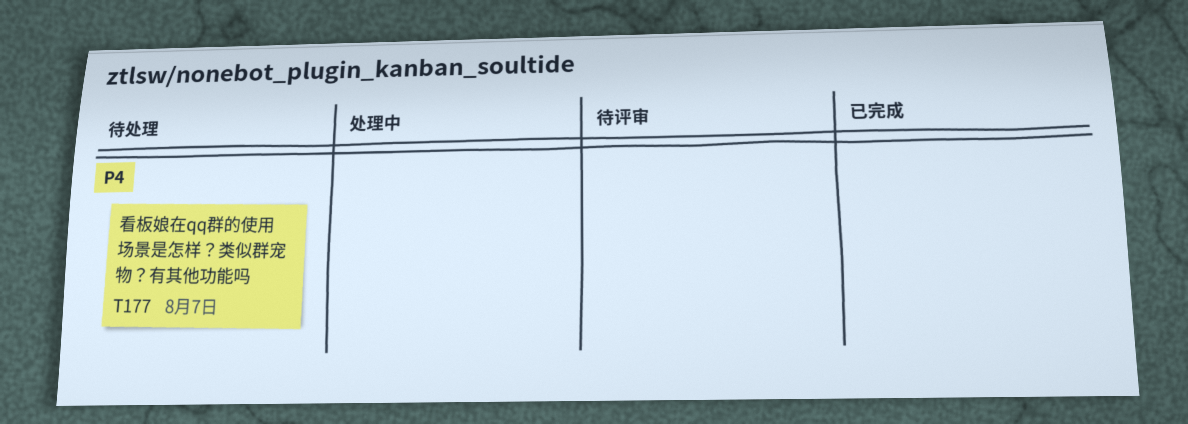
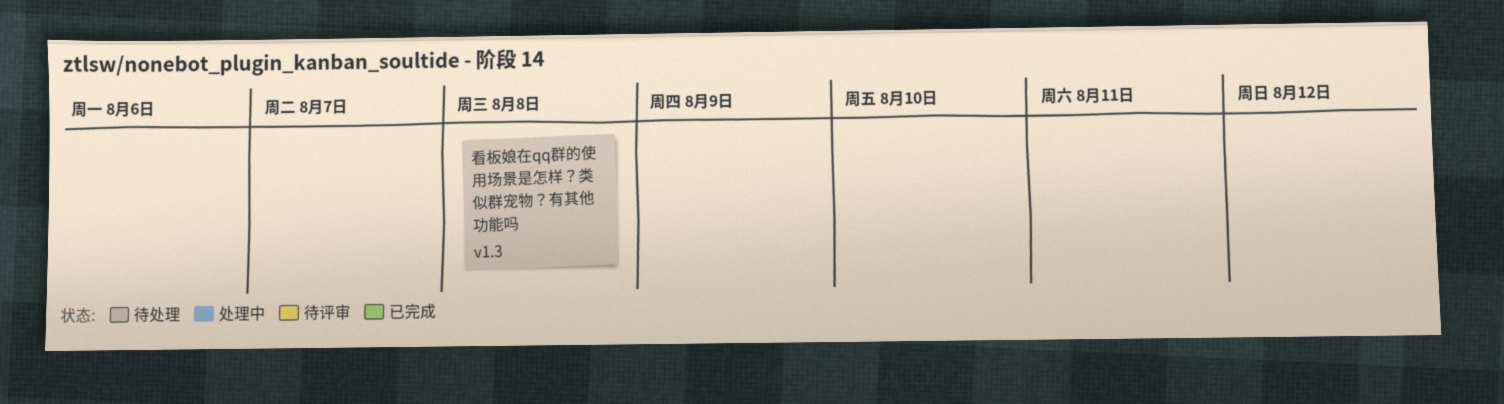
看板娘在qq群的使用场景是怎样？类似群宠物？有其他功能吗, due: Aug 7 -> Aug 8

